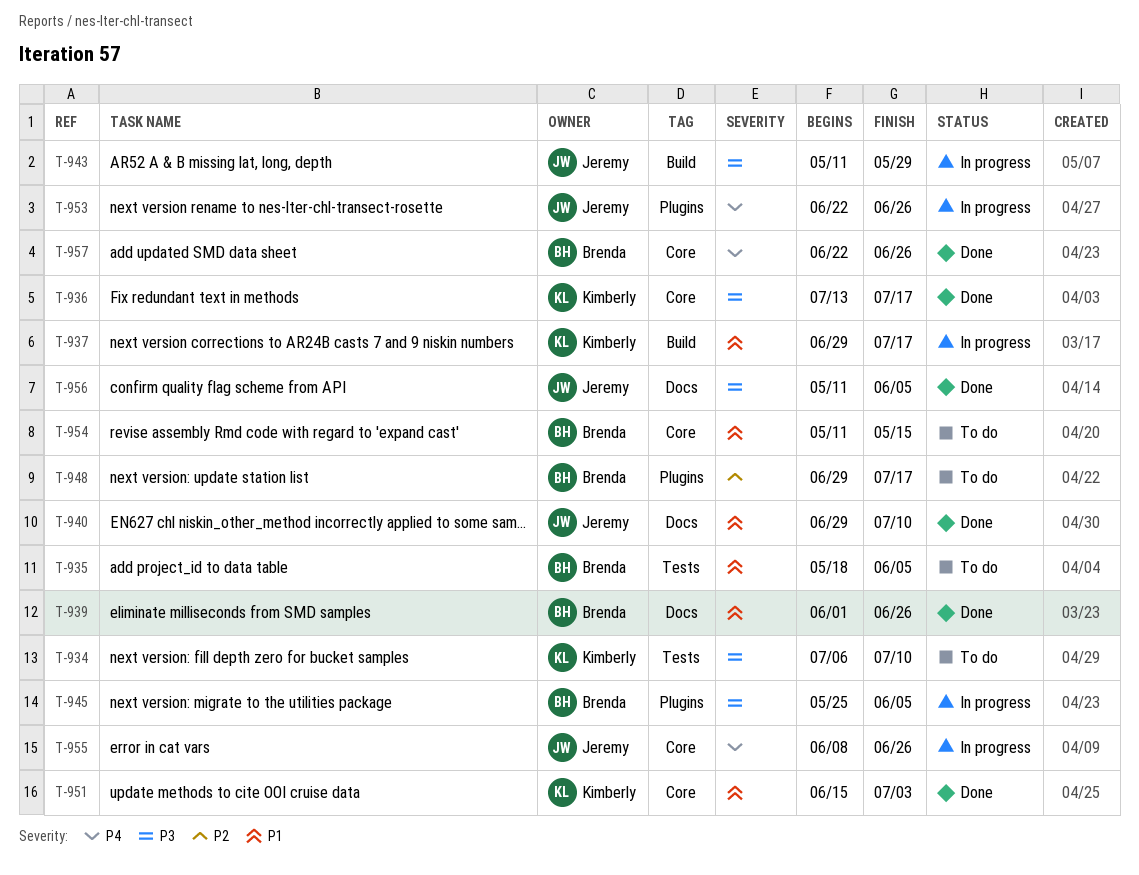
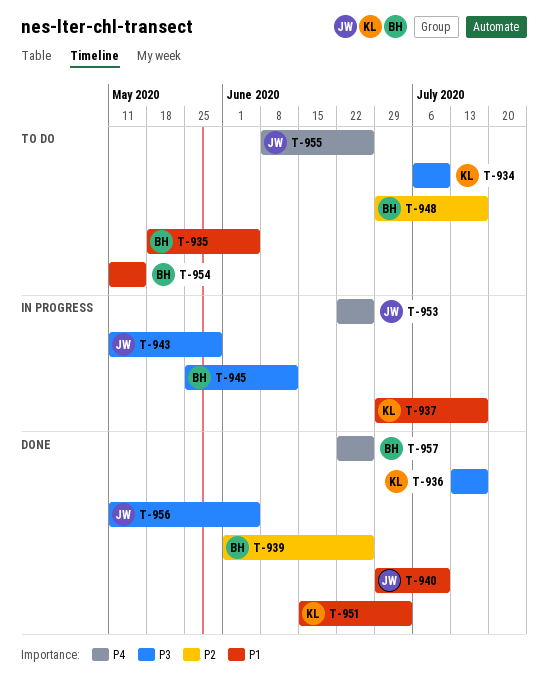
T-939, priority: P1 -> P2
T-945, due: Jun 5 -> Jun 12
T-955, status: In progress -> To do

